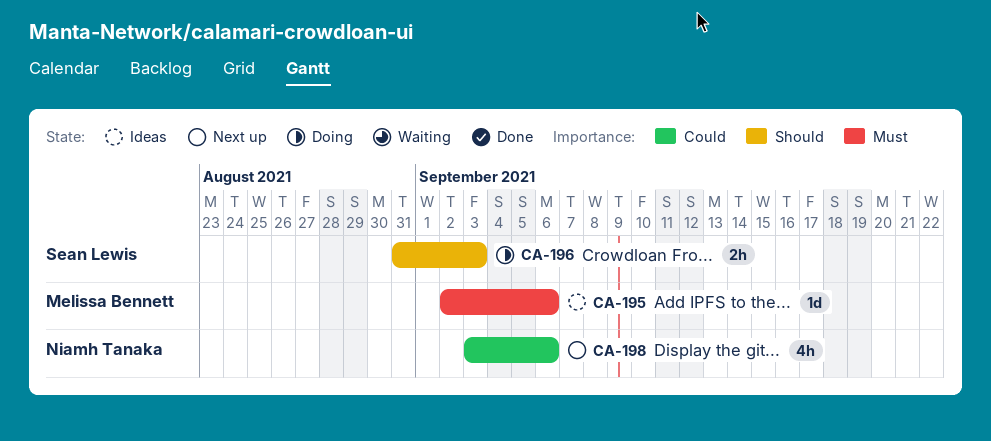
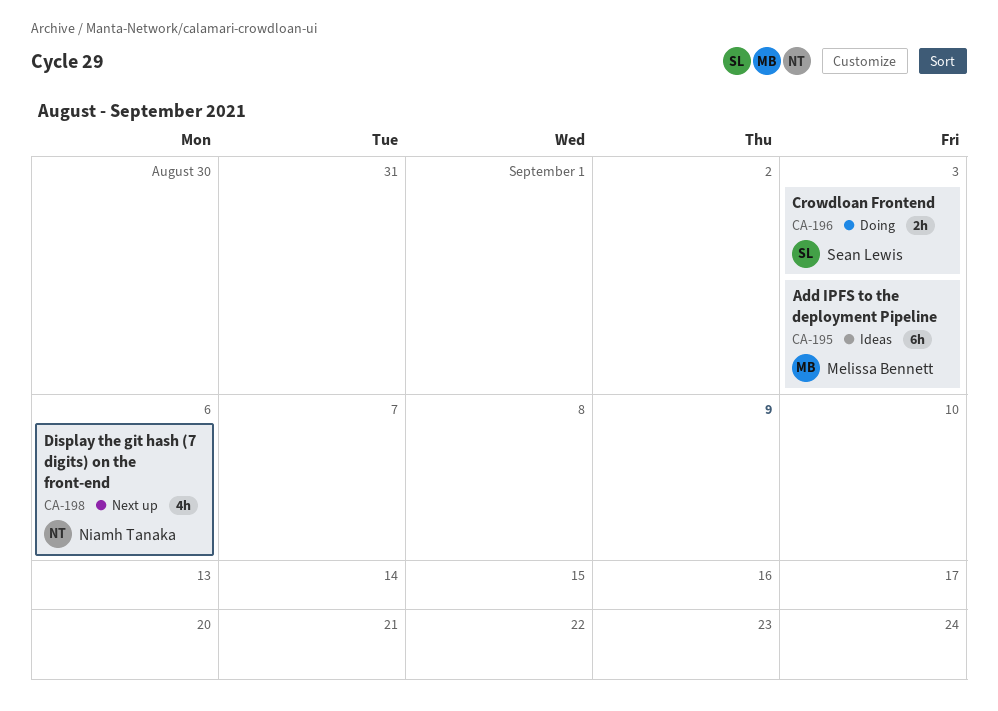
CA-195, estimate: 1d -> 6h
CA-195, due: Sep 6 -> Sep 3

